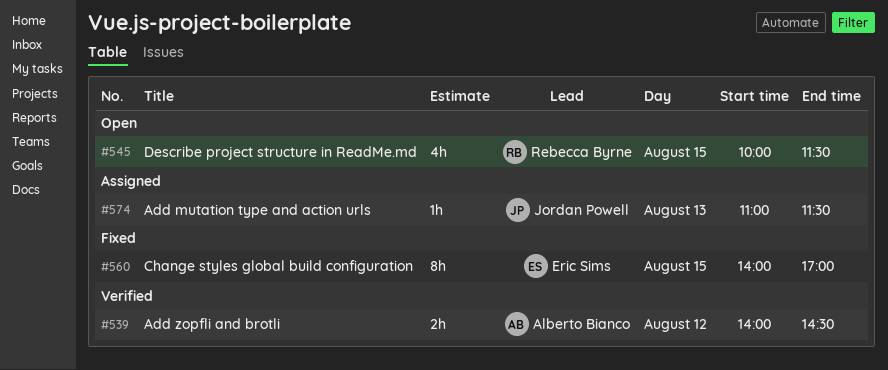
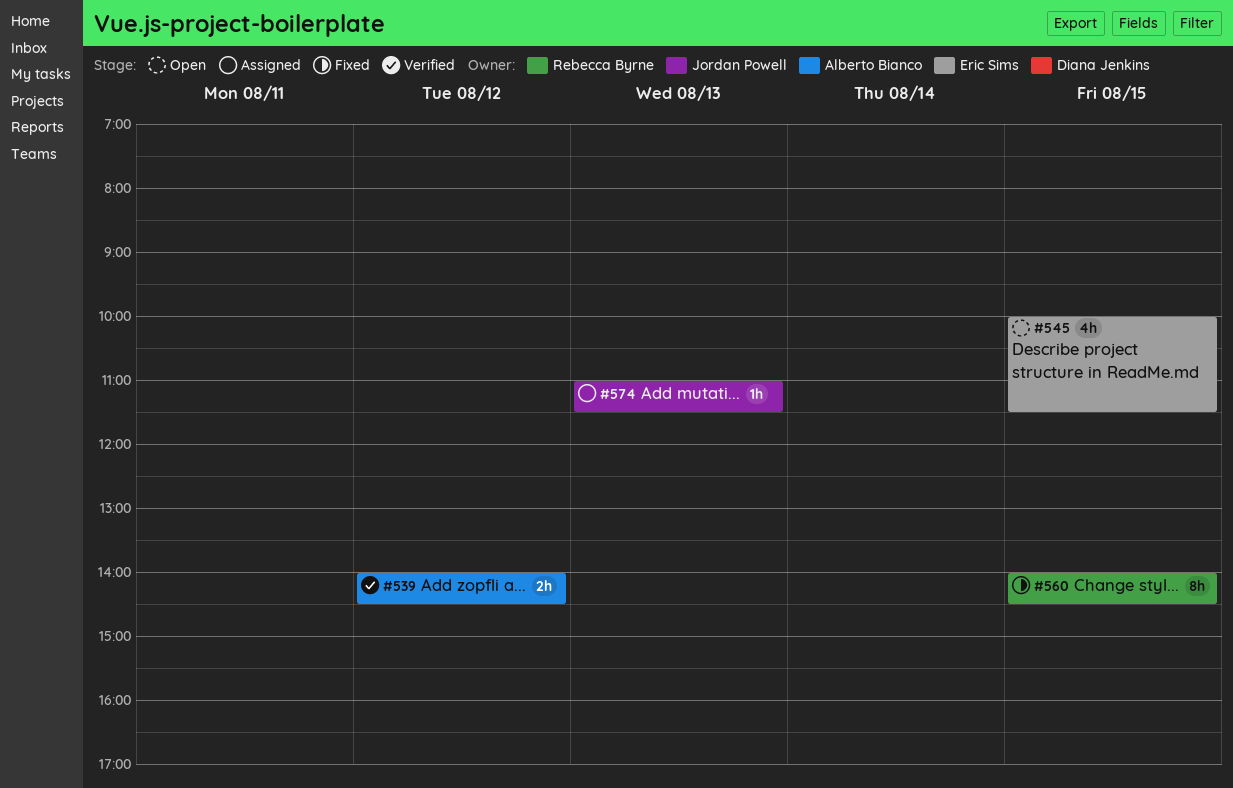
#545, owner: Rebecca Byrne -> Eric Sims
#560, owner: Eric Sims -> Rebecca Byrne
#560, ends: 17:00 -> 14:30

